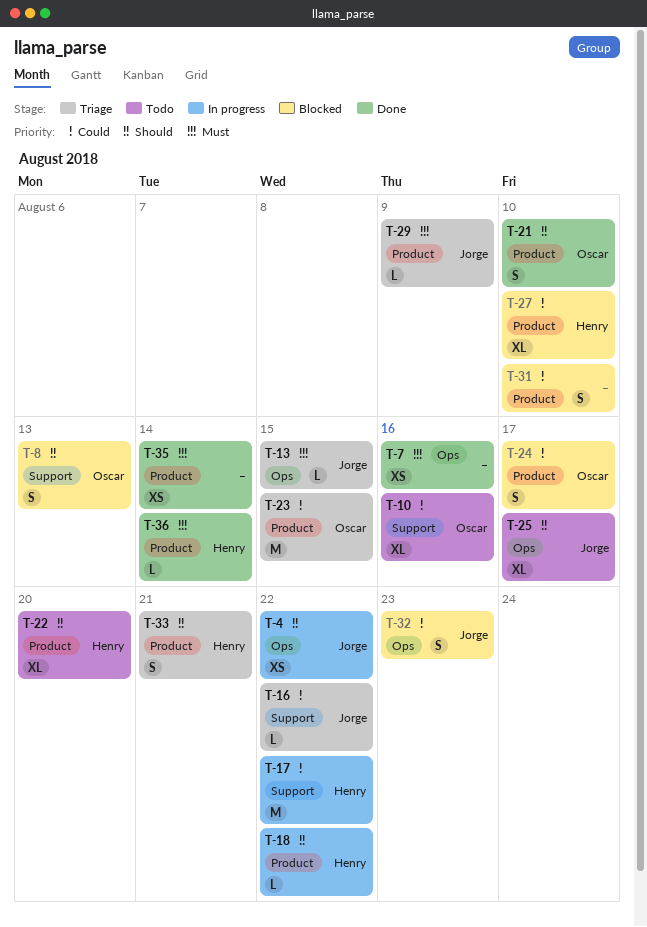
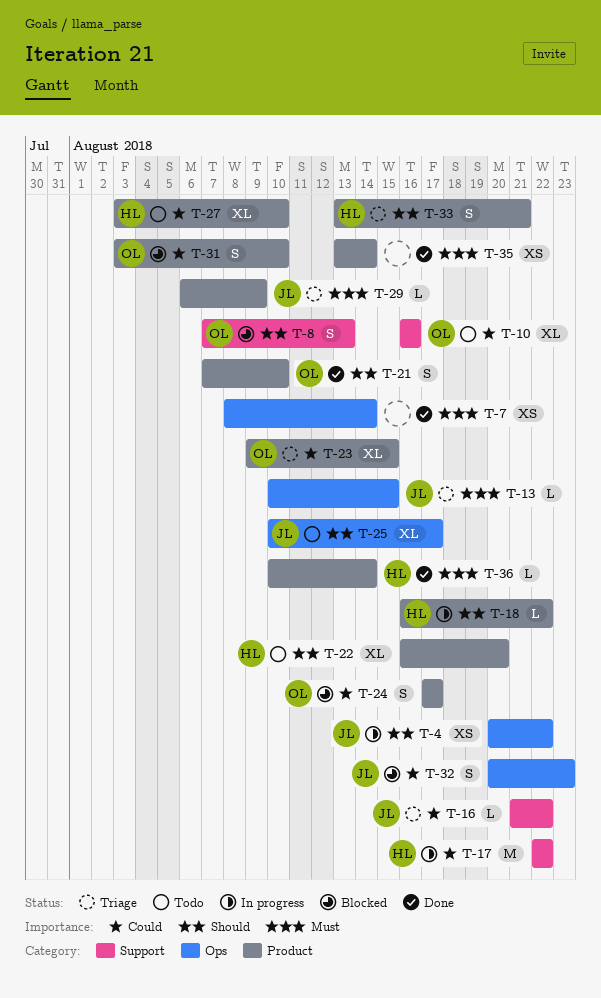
T-7, due: Aug 16 -> Aug 14
T-23, estimate: M -> XL
T-27, status: Blocked -> Todo
T-31, owner: none -> Oscar

